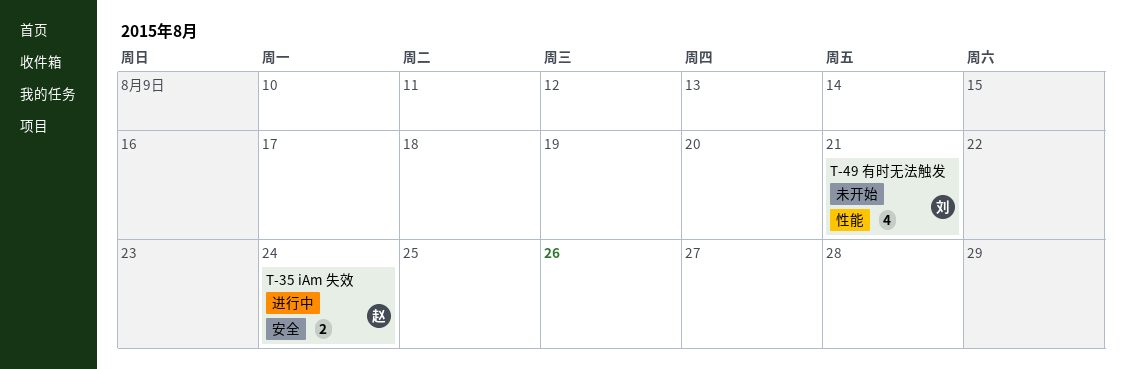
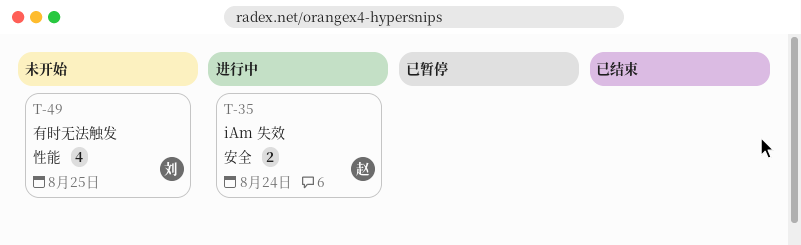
T-49, due: Aug 21 -> Aug 25

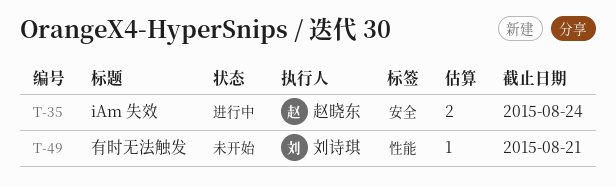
T-49, estimate: 4 -> 1
T-49, due: Aug 25 -> Aug 21

